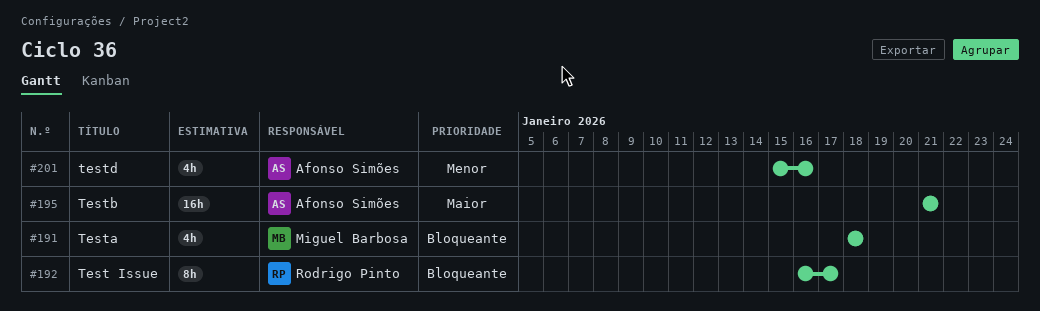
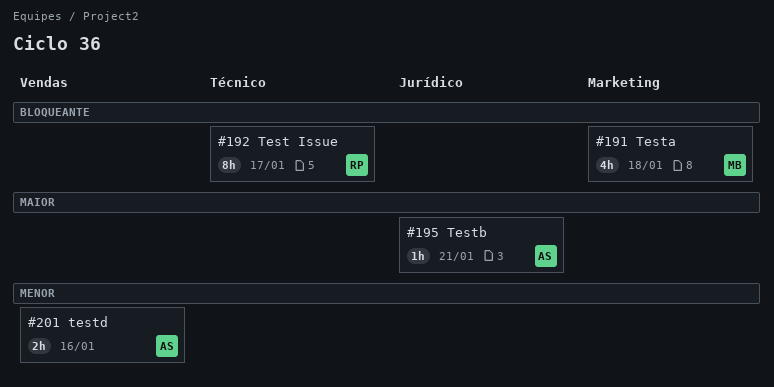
#195, estimate: 16h -> 1h
#201, estimate: 4h -> 2h

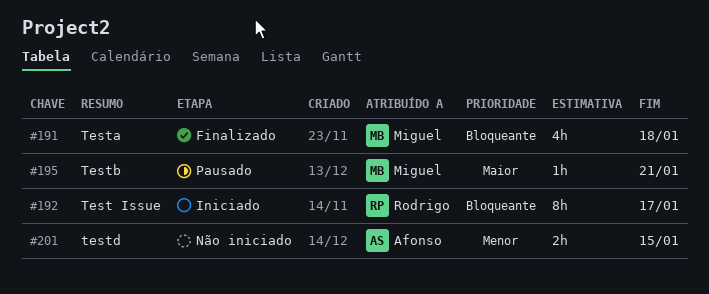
#195, owner: Afonso -> Miguel
#201, due: Jan 16 -> Jan 15

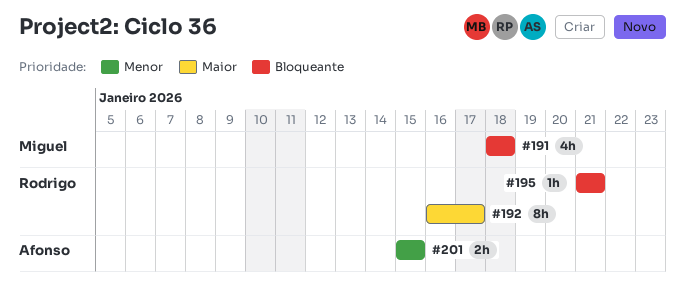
#192, priority: Bloqueante -> Maior
#195, owner: Miguel -> Rodrigo
#195, priority: Maior -> Bloqueante

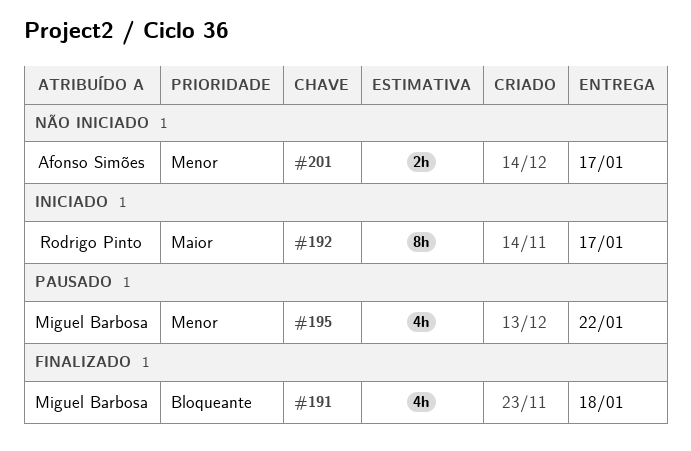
#195, owner: Rodrigo Pinto -> Miguel Barbosa
#195, priority: Bloqueante -> Menor
#195, estimate: 1h -> 4h
#195, due: Jan 21 -> Jan 22
#201, due: Jan 15 -> Jan 17

